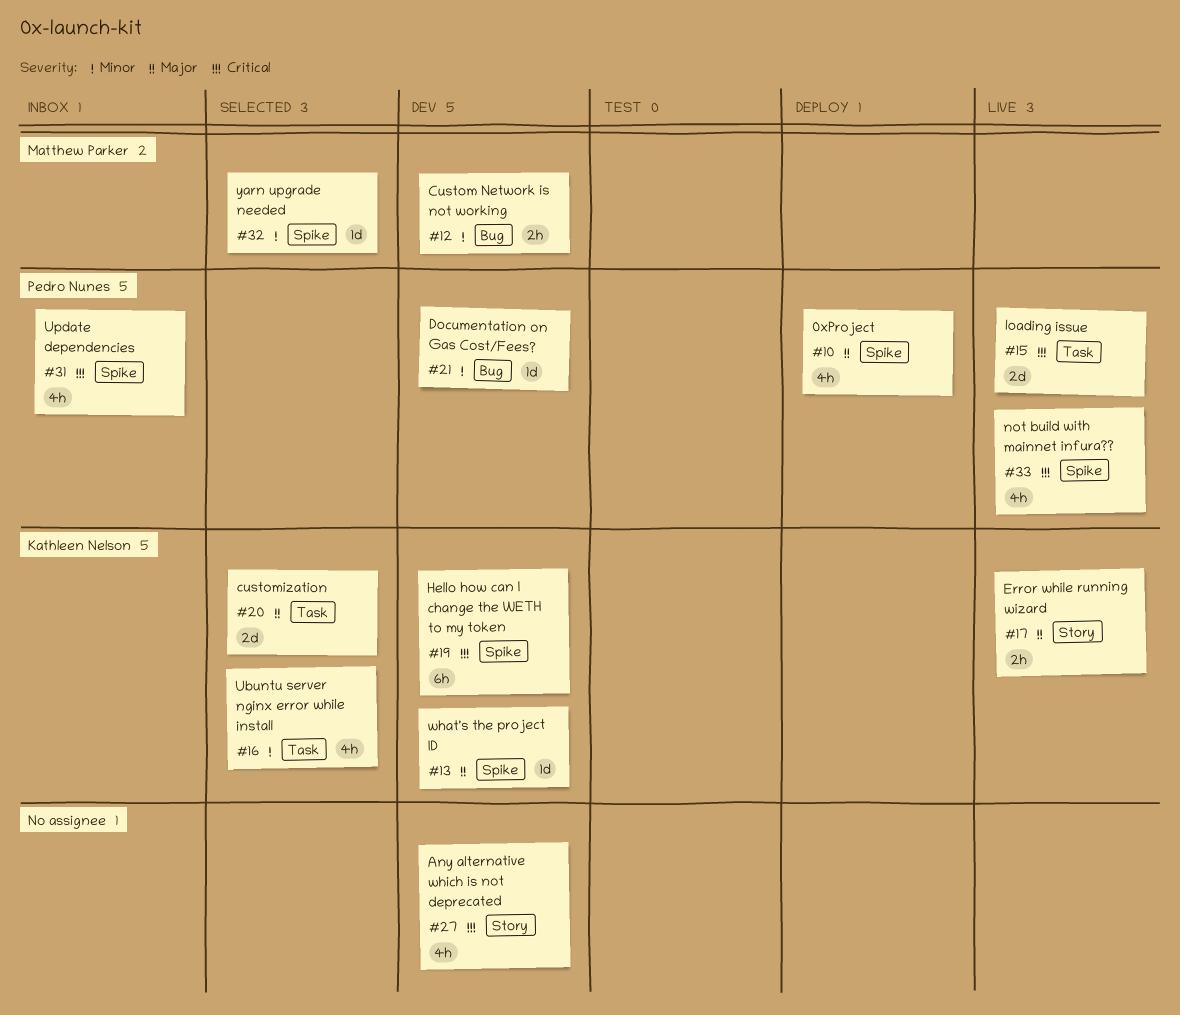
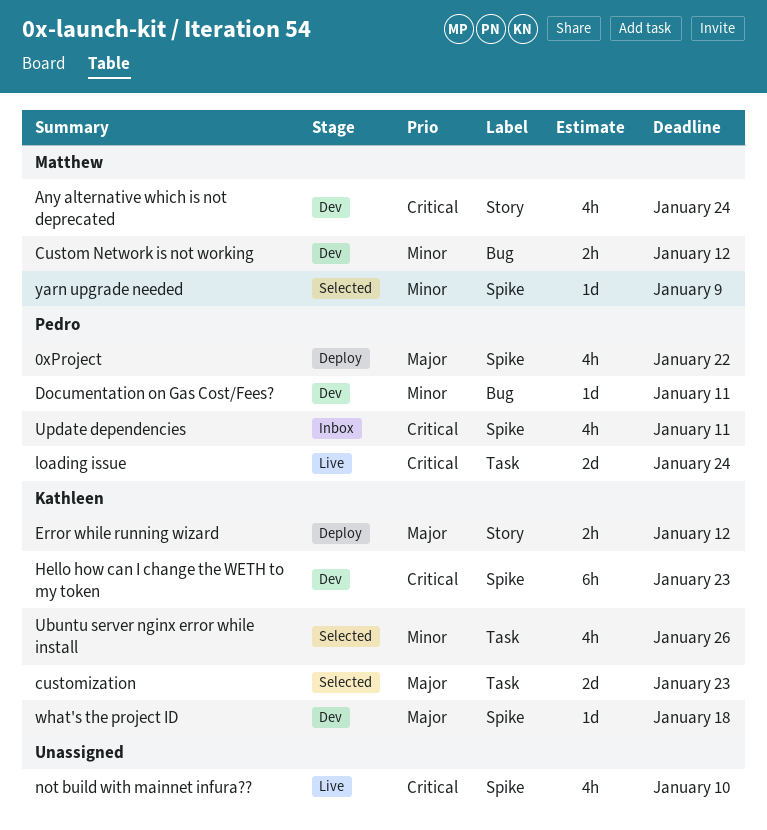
Any alternative which is not deprecated, owner: none -> Matthew Parker
Error while running wizard, status: Live -> Deploy
not build with mainnet infura??, owner: Pedro Nunes -> none

